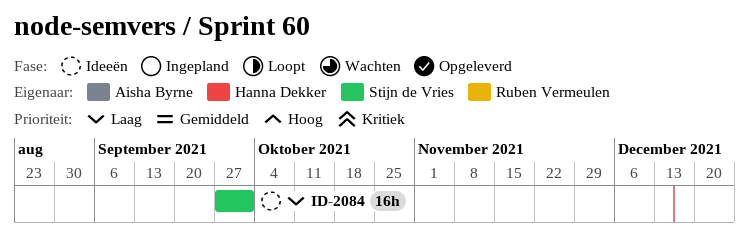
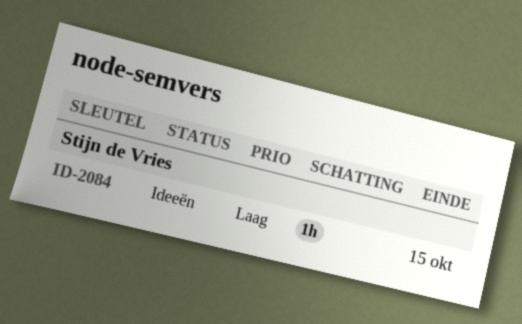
ID-2084, estimate: 16h -> 1h
ID-2084, due: Oct 1 -> Oct 15

